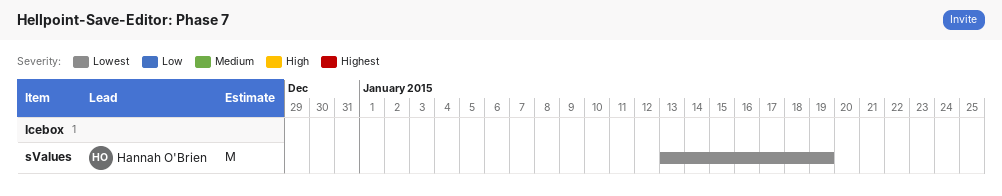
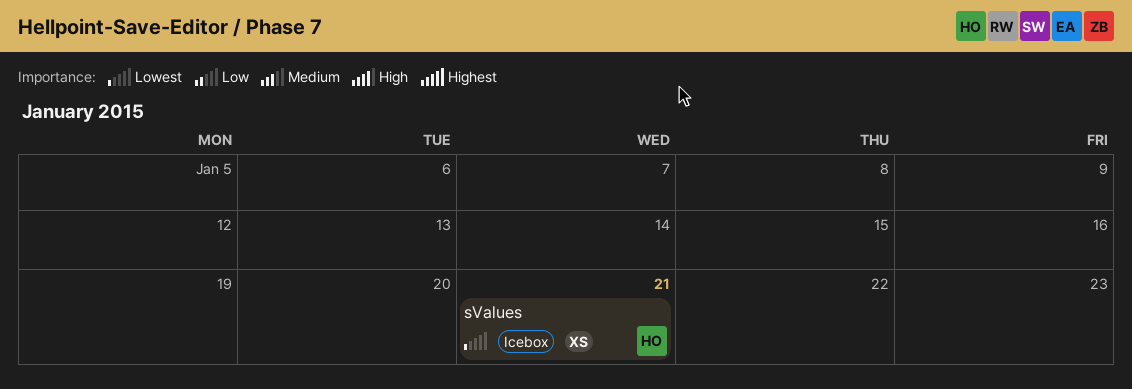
sValues, estimate: M -> XS
sValues, due: Jan 19 -> Jan 21

